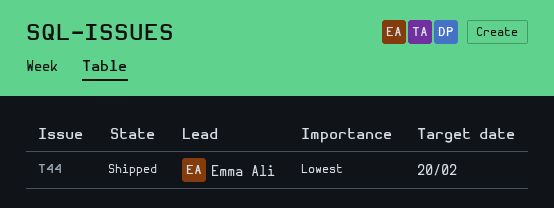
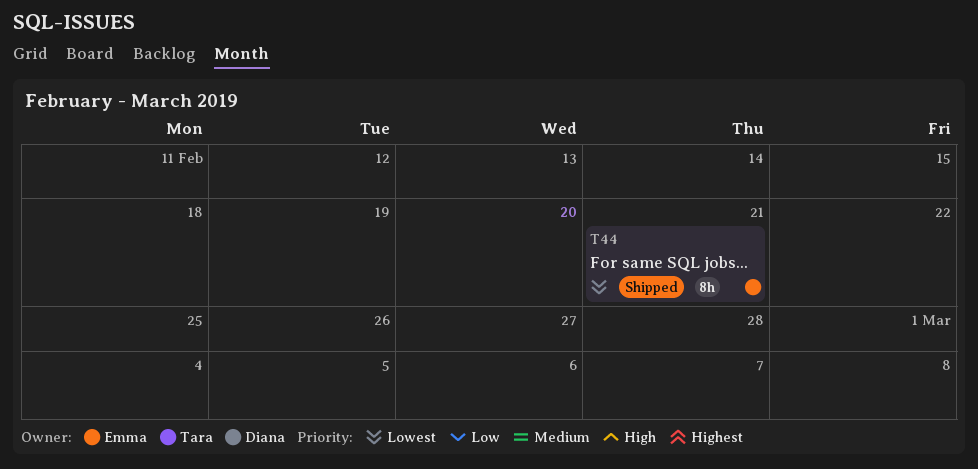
T44, due: Feb 20 -> Feb 21

